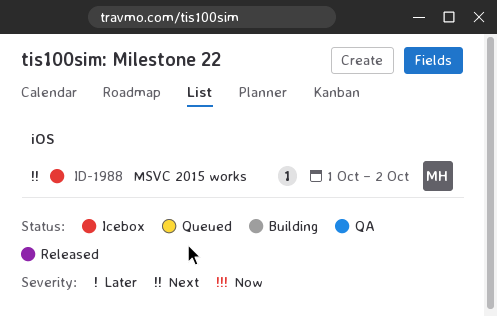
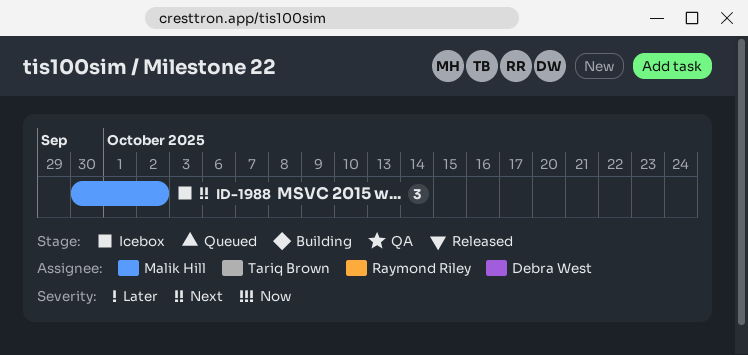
ID-1988, estimate: 1 -> 3
ID-1988, start: Oct 1 -> Sep 30

